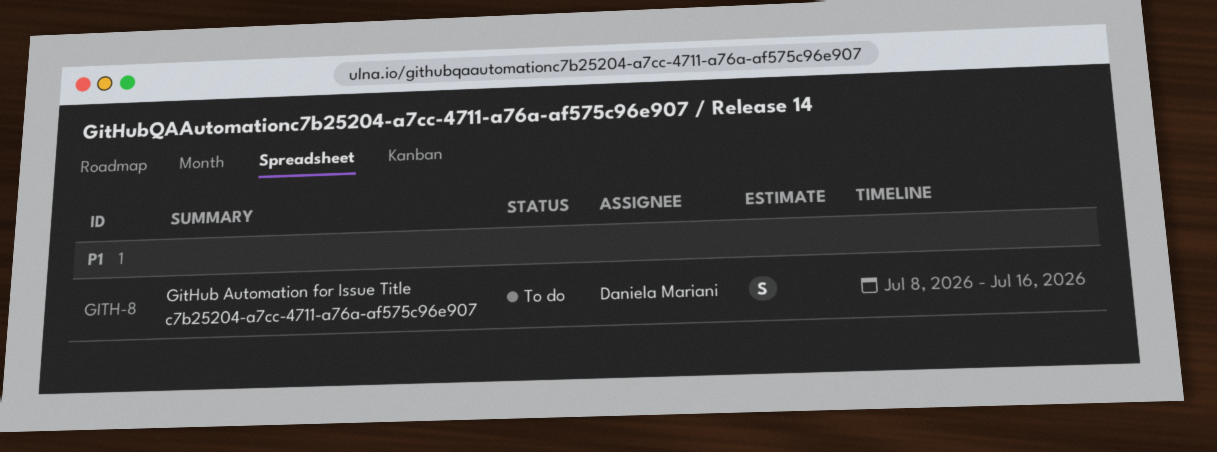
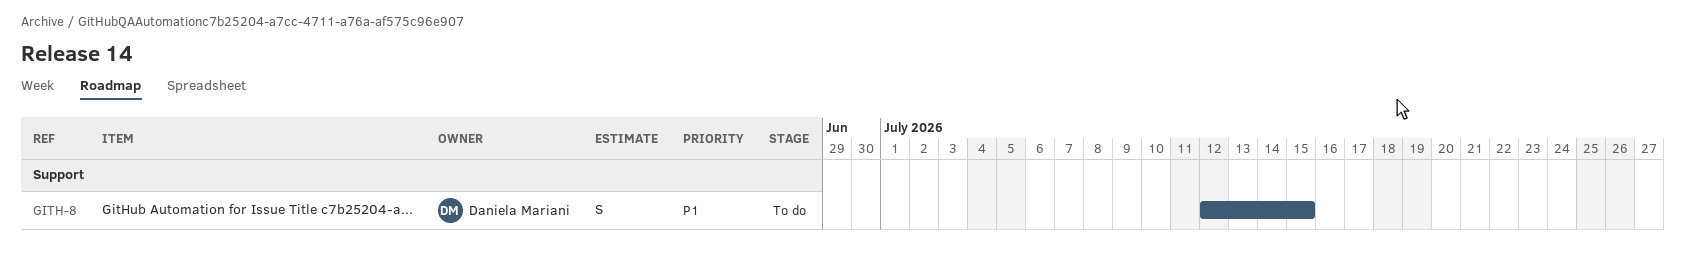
GITH-8, start: Jul 8 -> Jul 12
GITH-8, due: Jul 16 -> Jul 15

